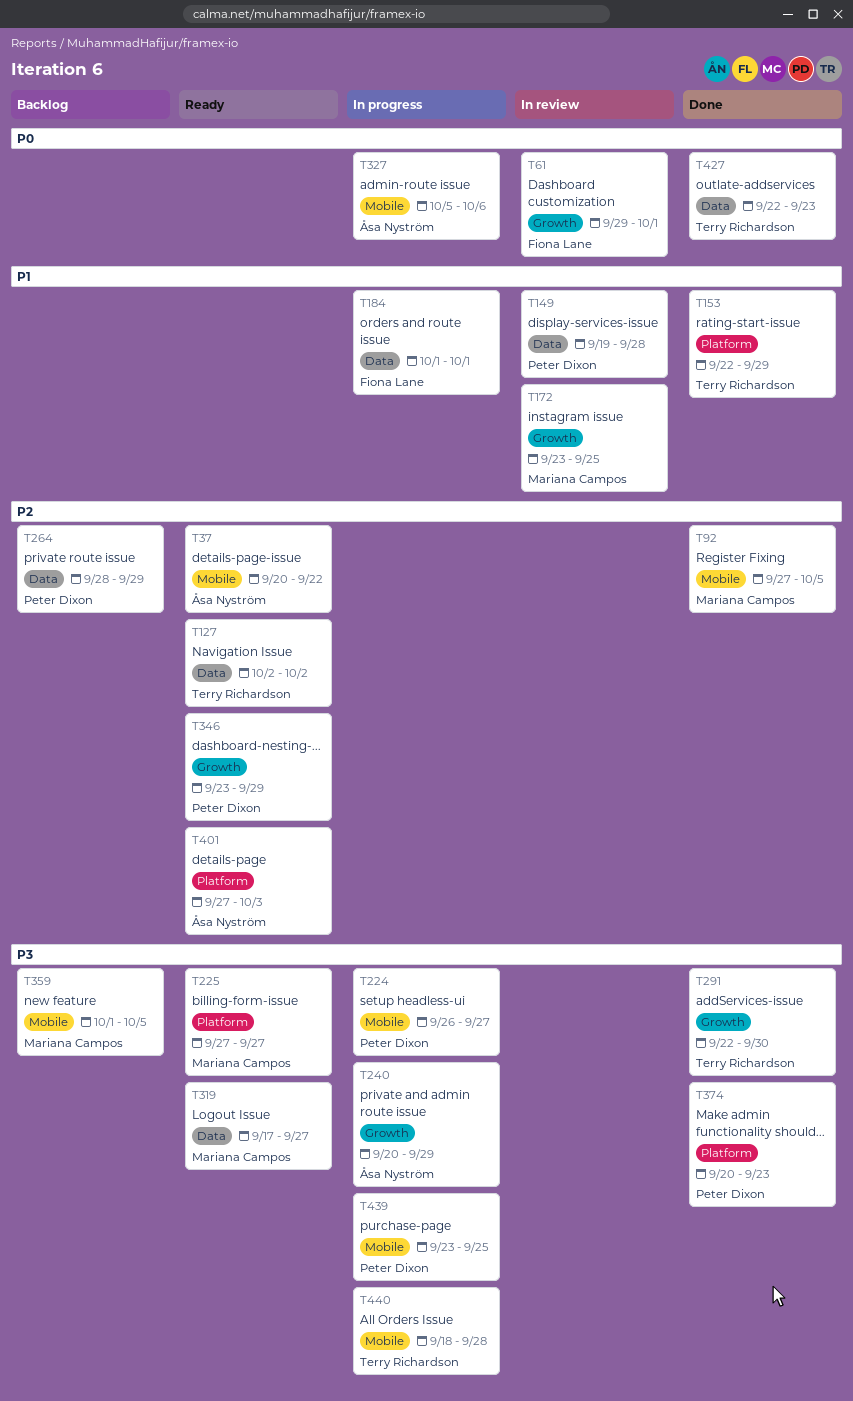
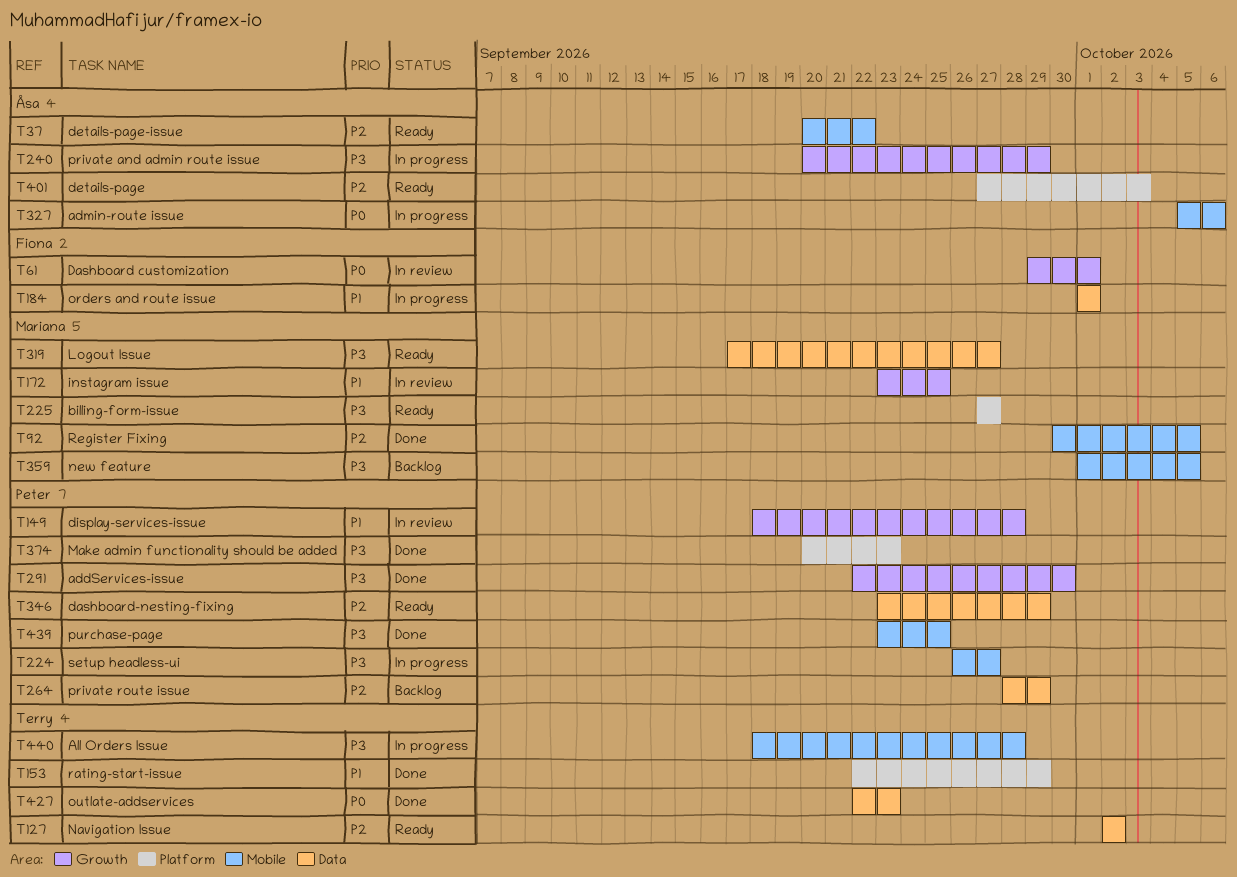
T92, start: Sep 27 -> Sep 30
T149, label: Data -> Growth
T149, start: Sep 19 -> Sep 18
T291, owner: Terry Richardson -> Peter Dixon
T346, label: Growth -> Data
T439, status: In progress -> Done

